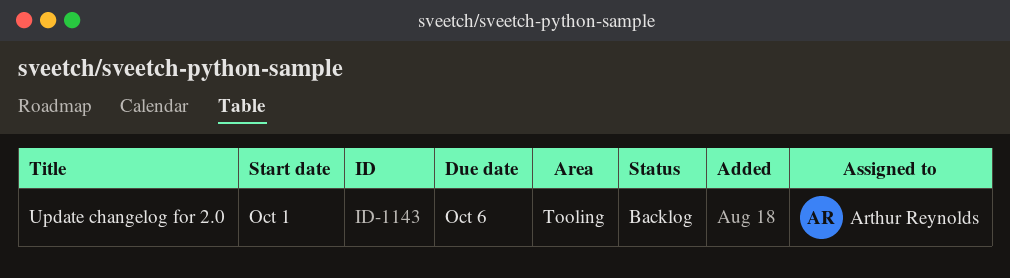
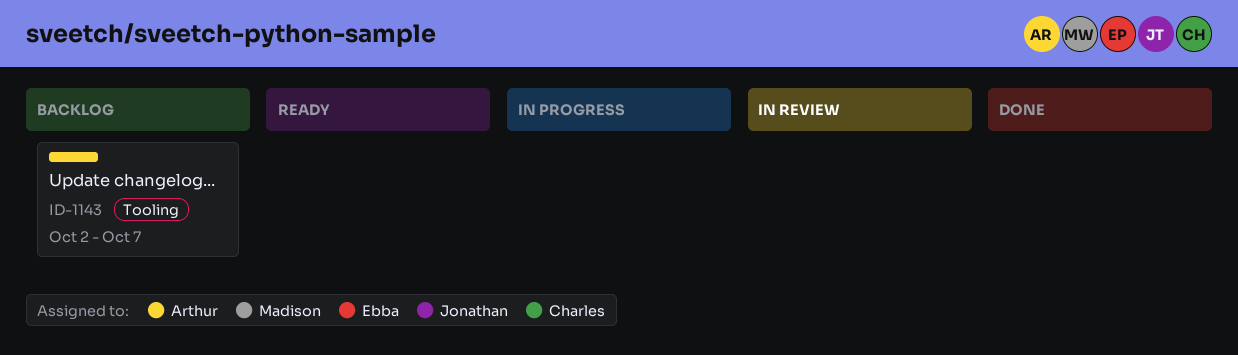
ID-1143, start: Oct 1 -> Oct 2
ID-1143, due: Oct 6 -> Oct 7

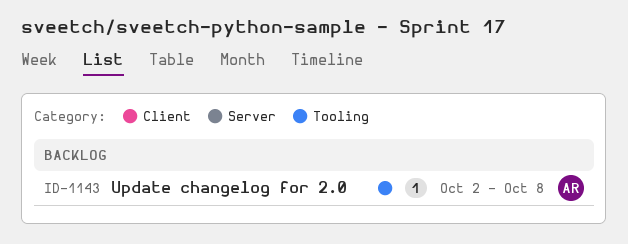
ID-1143, due: Oct 7 -> Oct 8

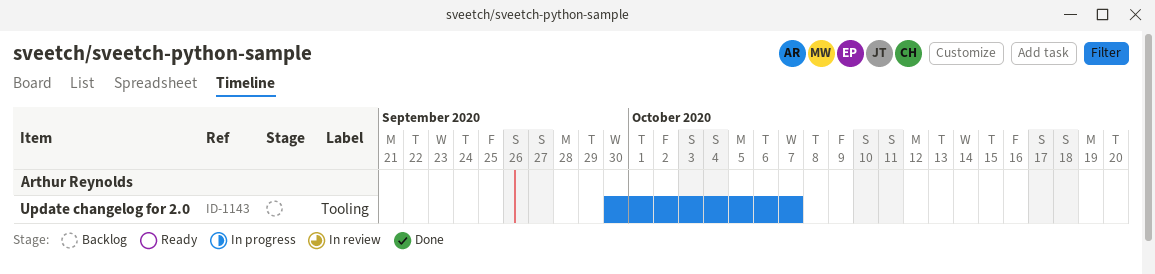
ID-1143, start: Oct 2 -> Sep 30
ID-1143, due: Oct 8 -> Oct 7

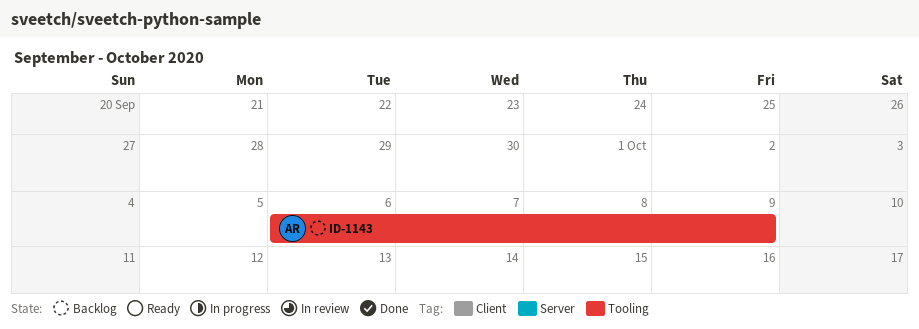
ID-1143, start: Sep 30 -> Oct 6
ID-1143, due: Oct 7 -> Oct 9

